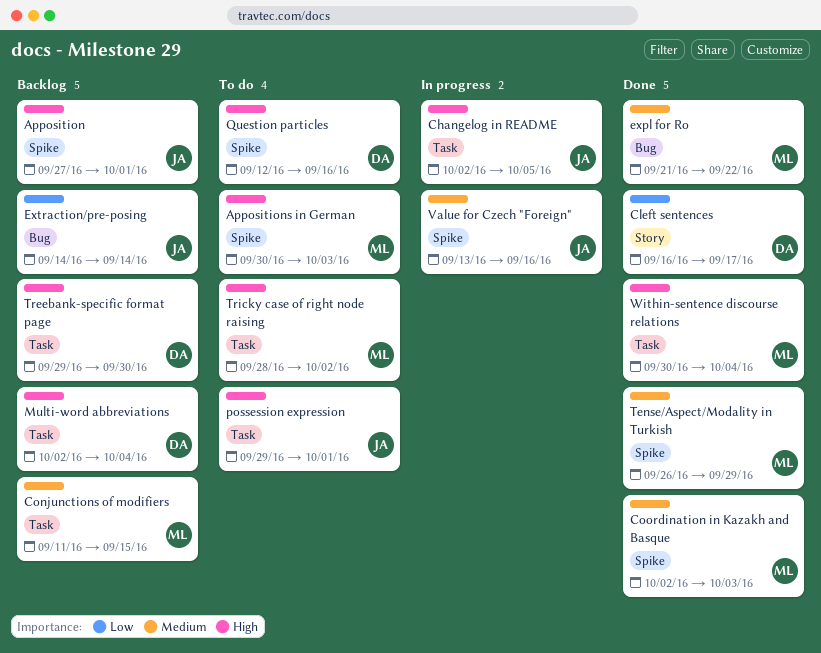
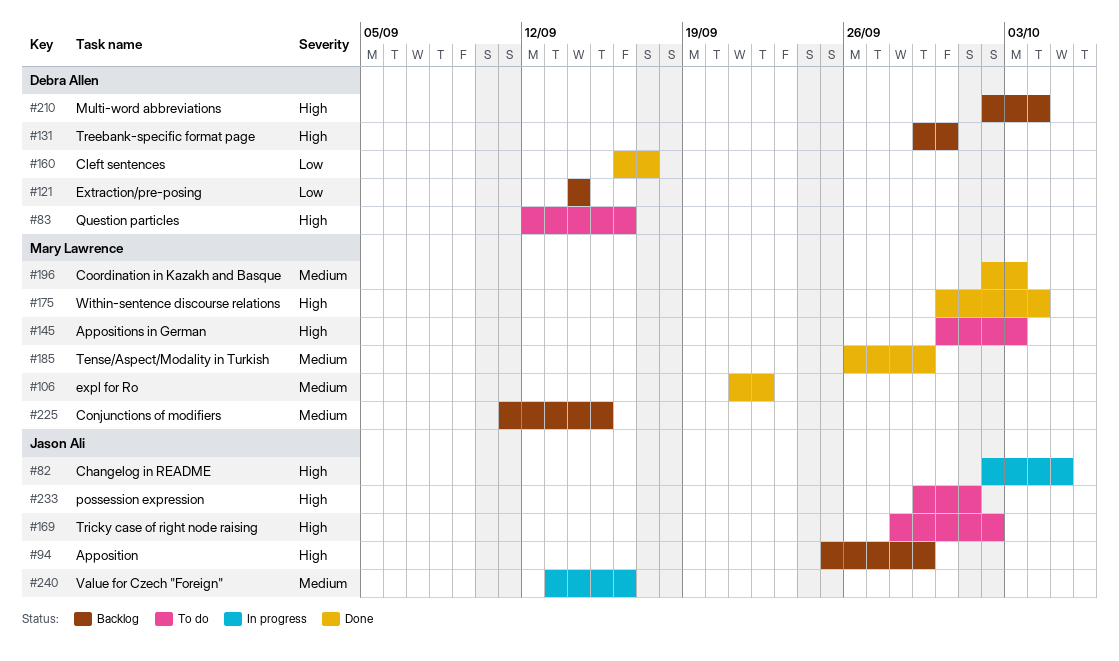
Apposition, start: Sep 27 -> Sep 25
Apposition, due: Oct 1 -> Sep 29
Extraction/pre-posing, owner: Jason Ali -> Debra Allen
Tricky case of right node raising, owner: Mary Lawrence -> Jason Ali

